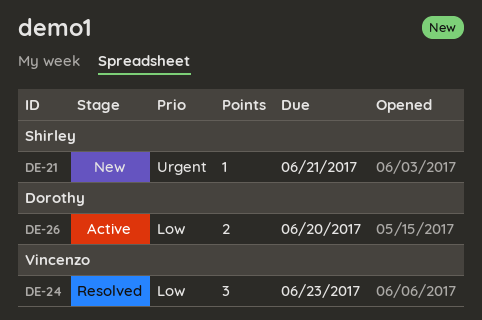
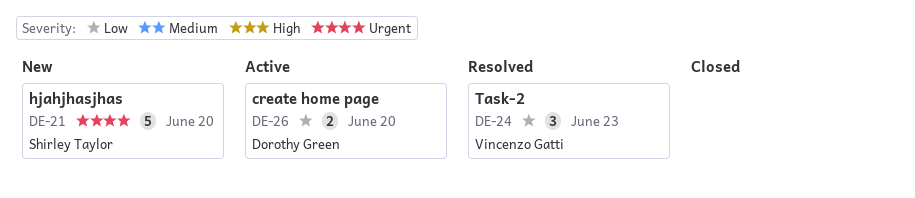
DE-21, estimate: 1 -> 5
DE-21, due: Jun 21 -> Jun 20

